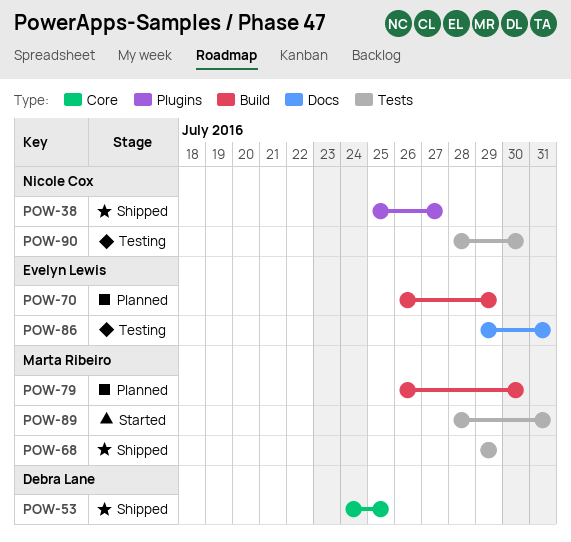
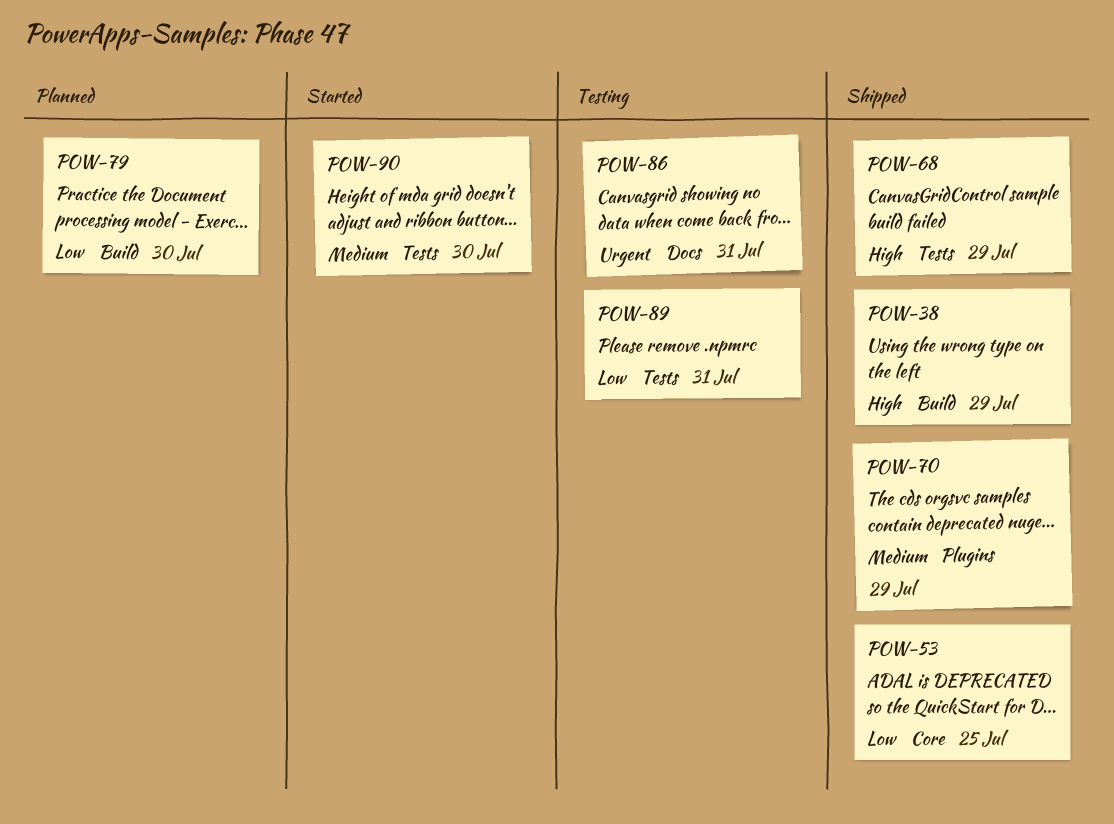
POW-38, label: Plugins -> Build
POW-38, due: Jul 27 -> Jul 29
POW-70, status: Planned -> Shipped
POW-70, label: Build -> Plugins
POW-89, status: Started -> Testing
POW-90, status: Testing -> Started

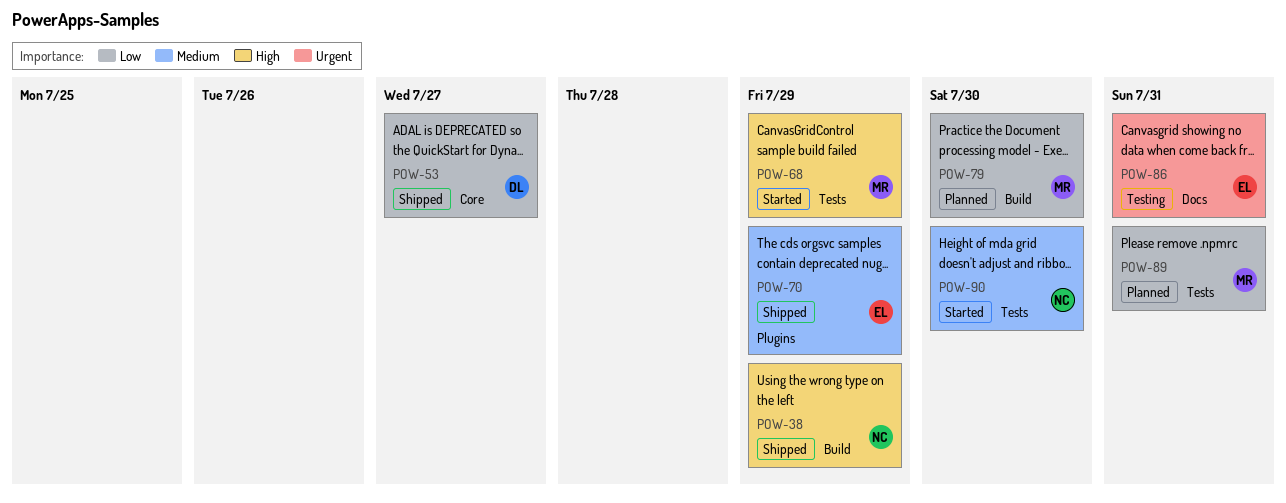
POW-53, due: Jul 25 -> Jul 27
POW-68, status: Shipped -> Started
POW-89, status: Testing -> Planned

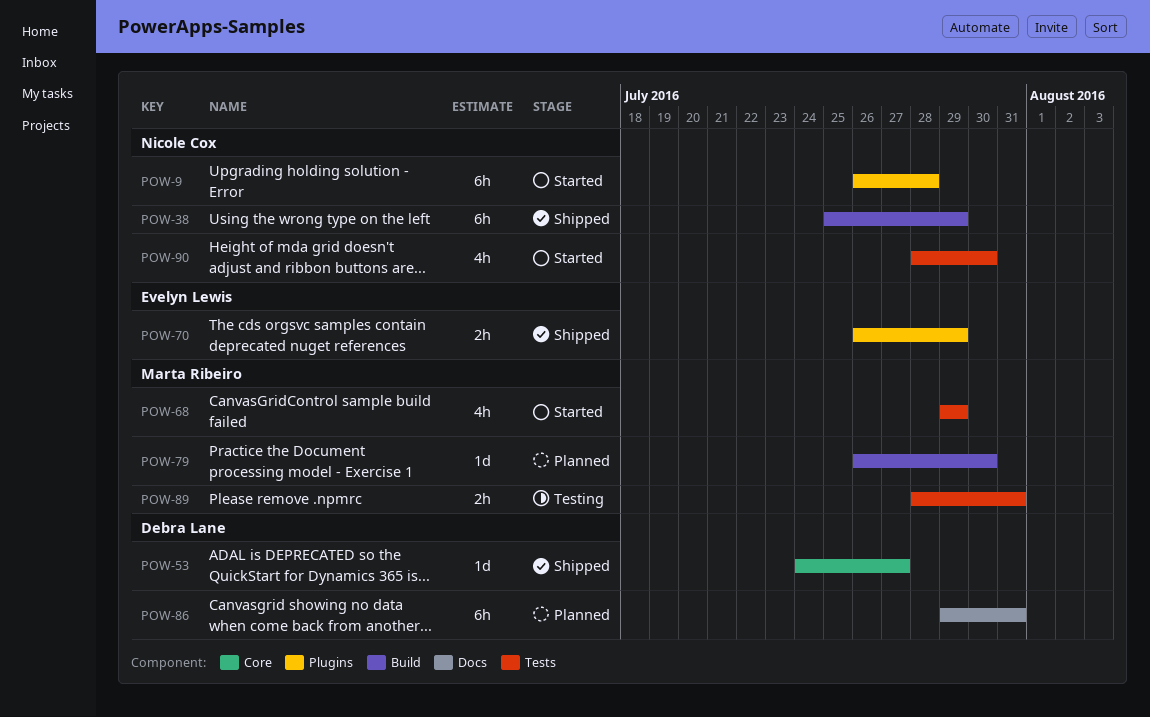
POW-9: none -> present
POW-86, status: Testing -> Planned
POW-86, owner: Evelyn Lewis -> Debra Lane
POW-89, status: Planned -> Testing

